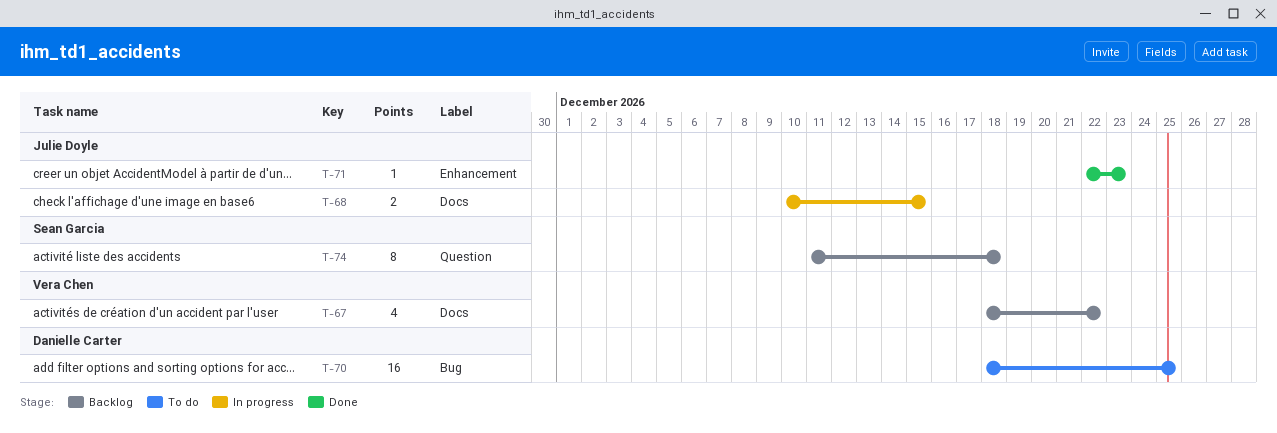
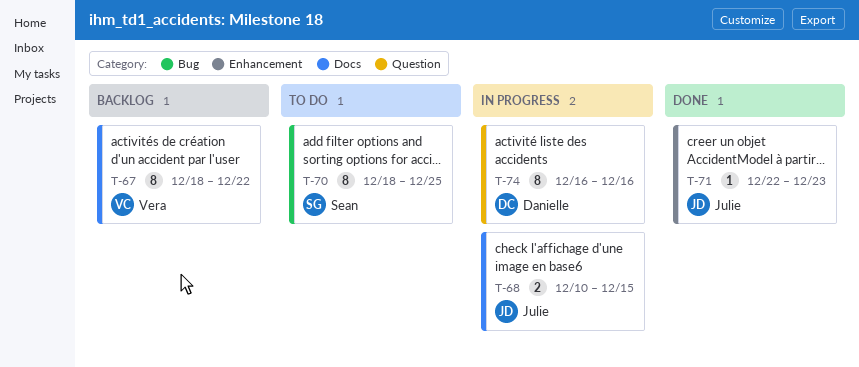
T-67, estimate: 4 -> 8
T-70, owner: Danielle Carter -> Sean Garcia
T-70, estimate: 16 -> 8
T-74, status: Backlog -> In progress
T-74, owner: Sean Garcia -> Danielle Carter
T-74, start: Dec 11 -> Dec 16
T-74, due: Dec 18 -> Dec 16

